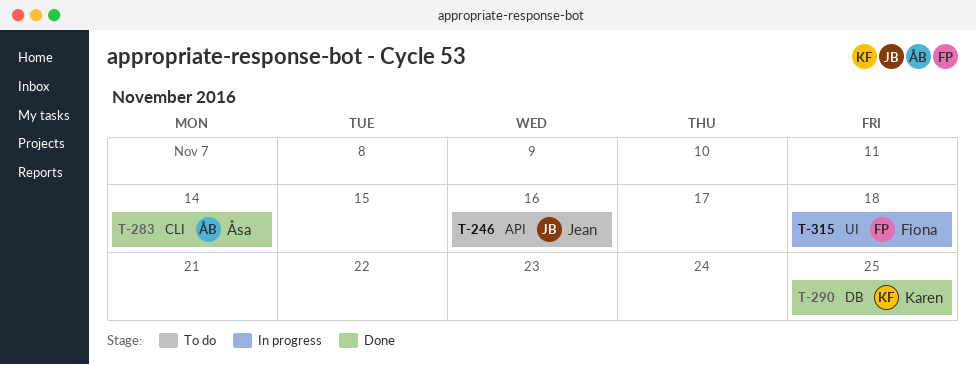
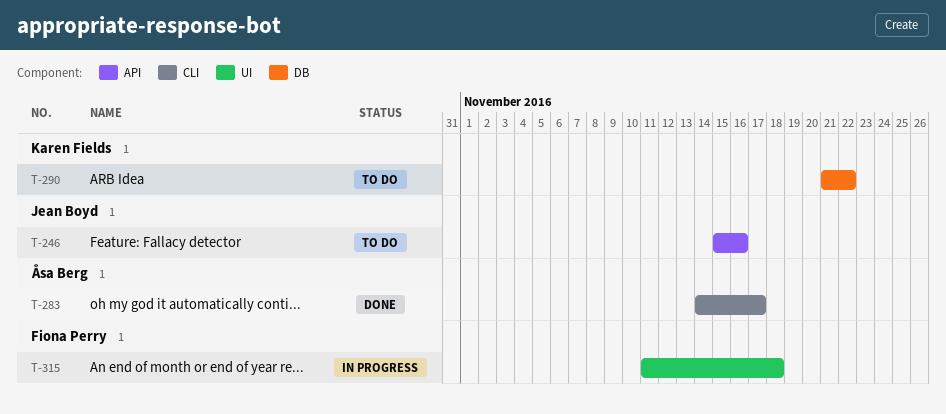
T-283, due: Nov 14 -> Nov 17
T-290, status: Done -> To do
T-290, due: Nov 25 -> Nov 22

